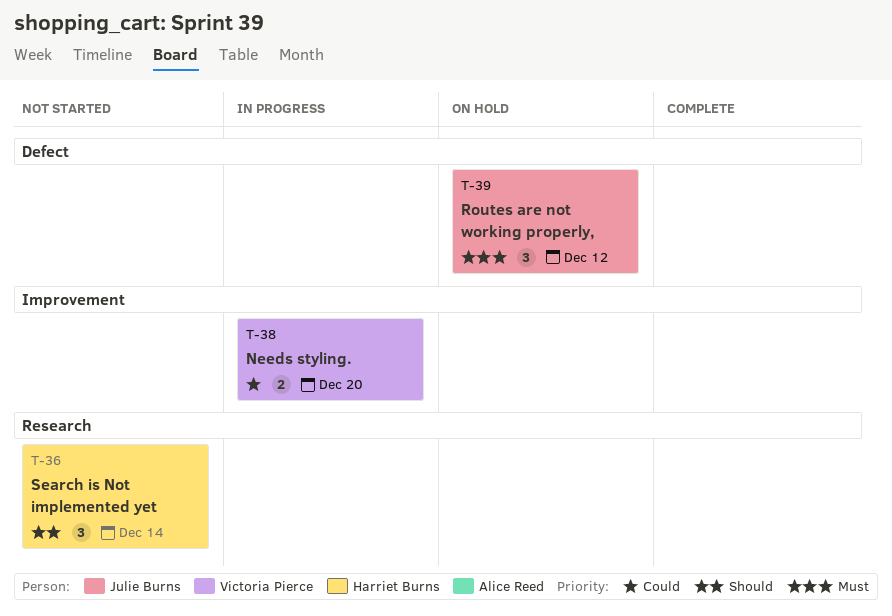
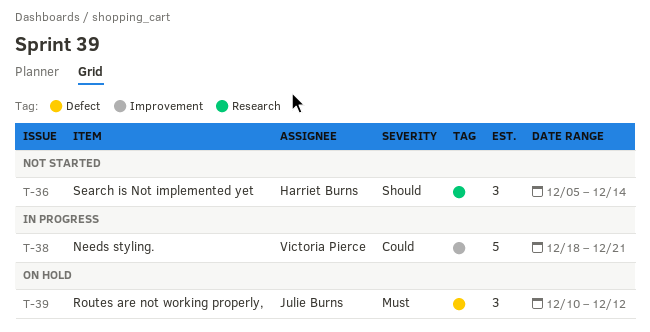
T-38, estimate: 2 -> 5
T-38, due: Dec 20 -> Dec 21

